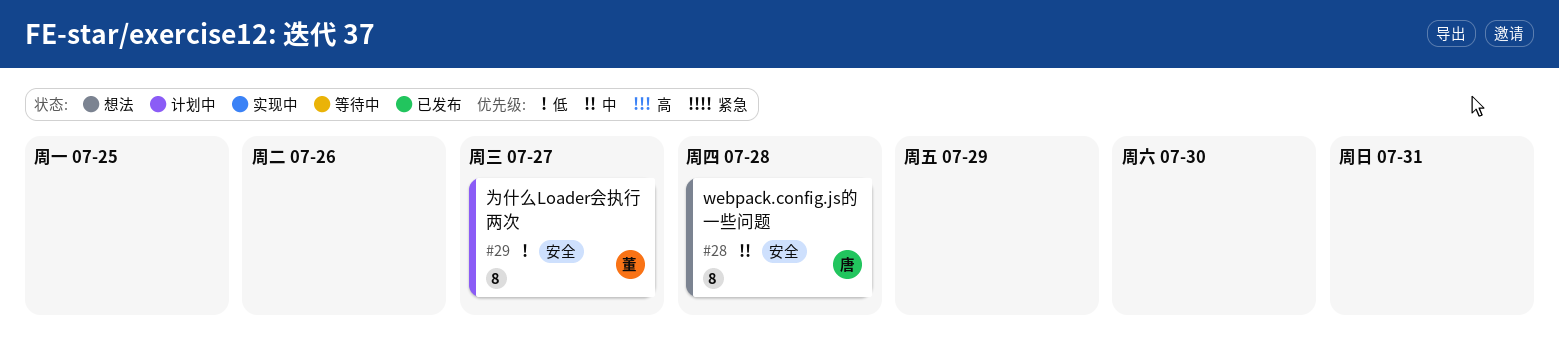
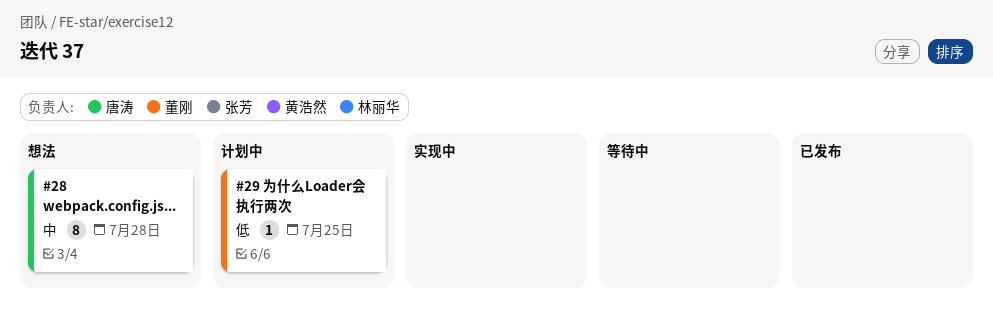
#29, estimate: 8 -> 1
#29, due: Jul 27 -> Jul 25

